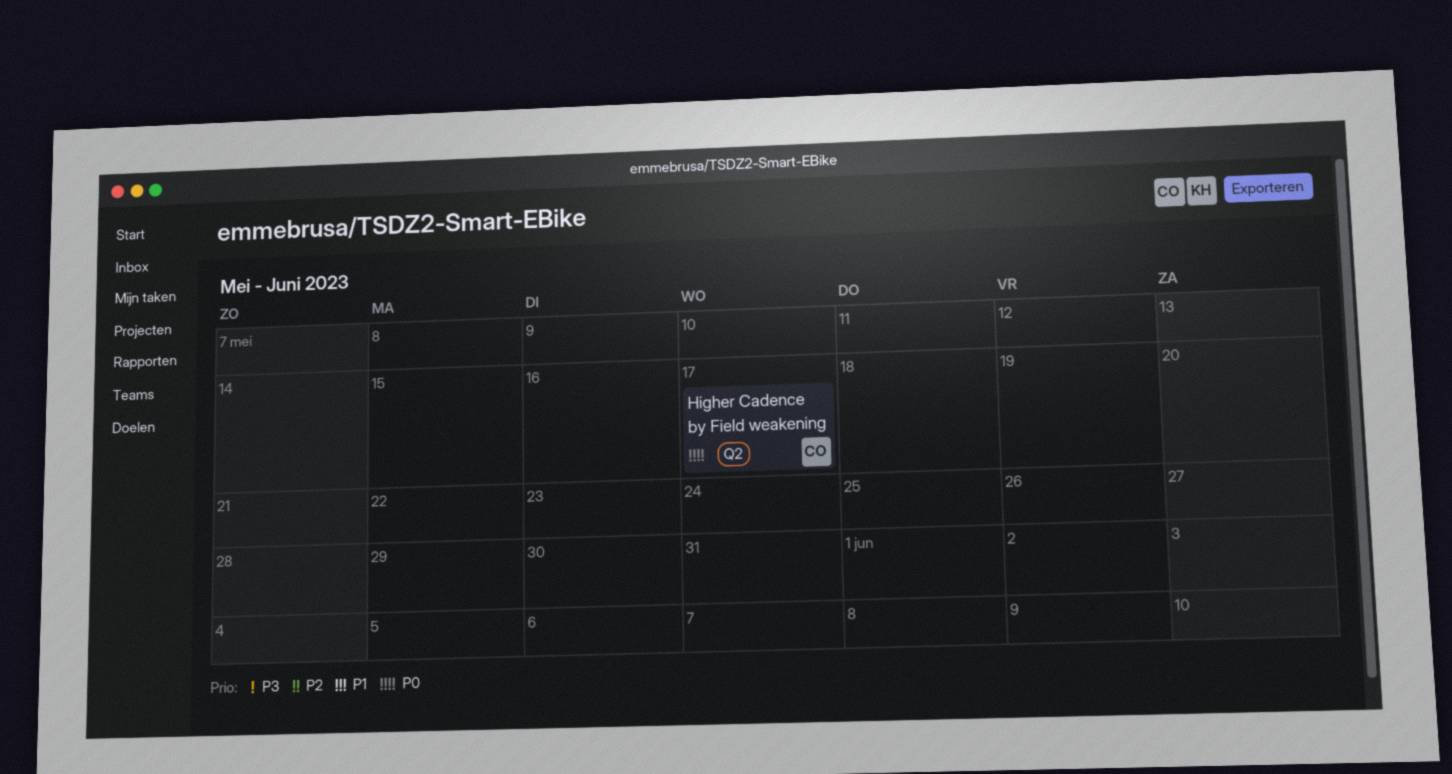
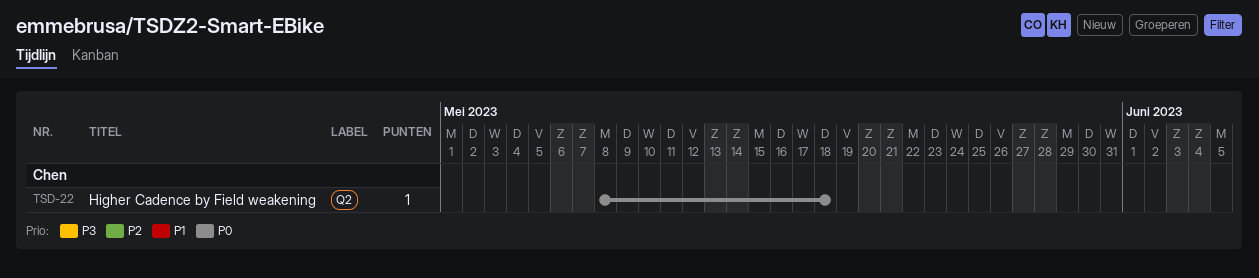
Higher Cadence by Field weakening, due: May 17 -> May 18

